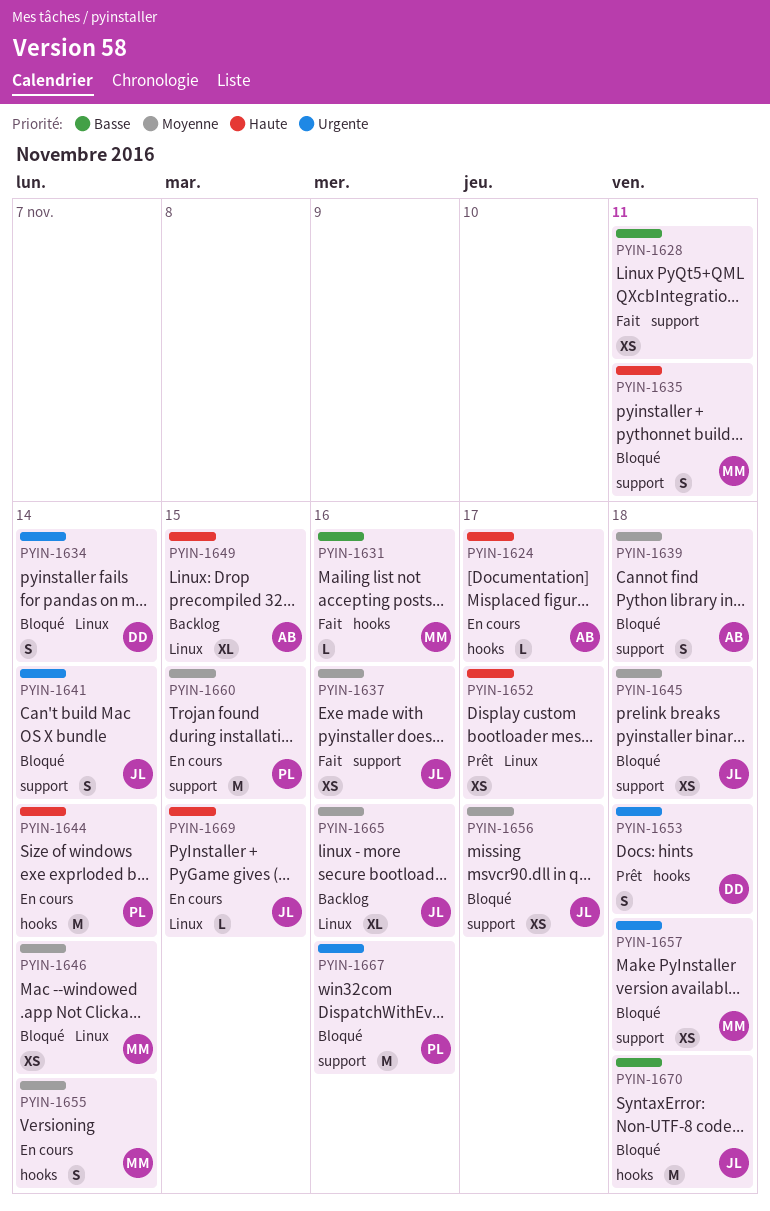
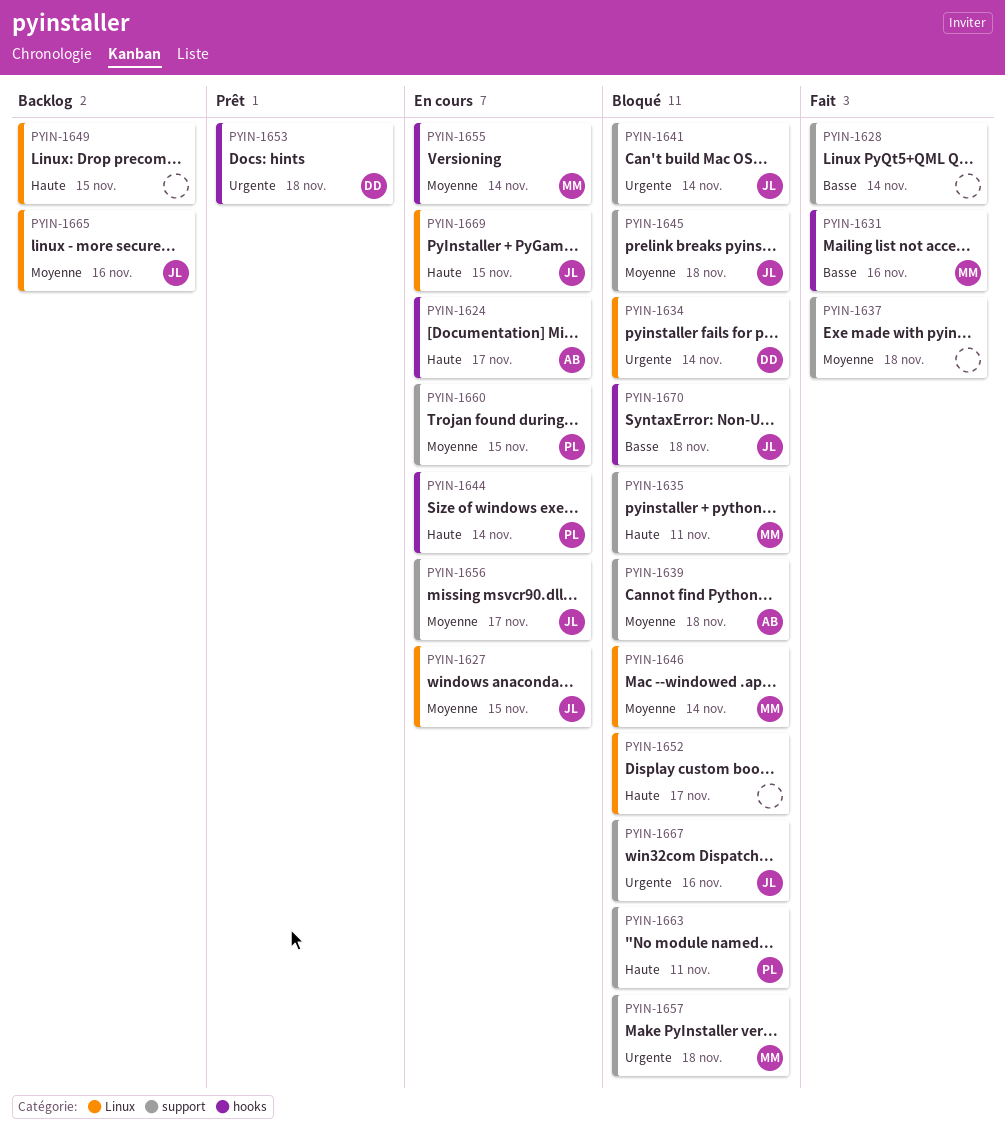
PYIN-1627: none -> present
PYIN-1628, due: Nov 11 -> Nov 14
PYIN-1637, owner: JL -> none
PYIN-1637, due: Nov 16 -> Nov 18
PYIN-1649, owner: AB -> none
PYIN-1652, status: Prêt -> Bloqué
PYIN-1656, status: Bloqué -> En cours
PYIN-1663: none -> present
PYIN-1667, owner: PL -> JL

